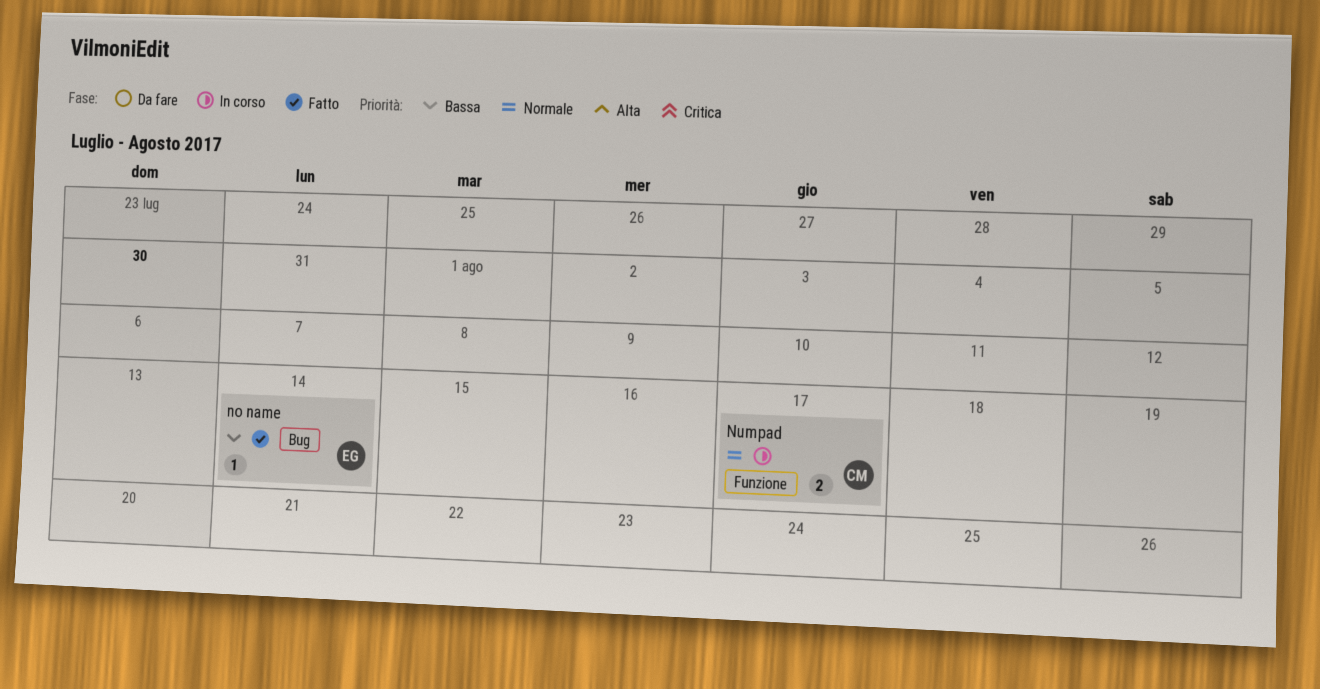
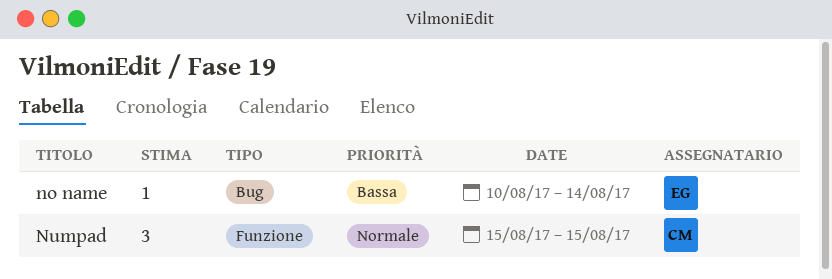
Numpad, estimate: 2 -> 3
Numpad, due: Aug 17 -> Aug 15

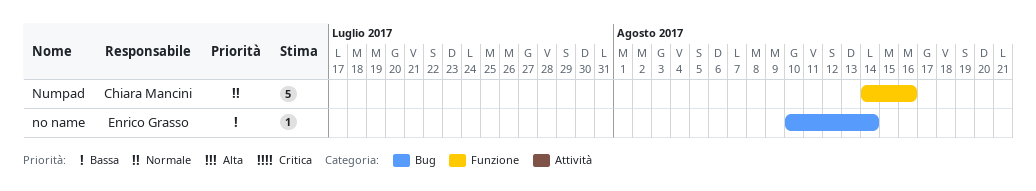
Numpad, estimate: 3 -> 5
Numpad, start: Aug 15 -> Aug 14
Numpad, due: Aug 15 -> Aug 16

